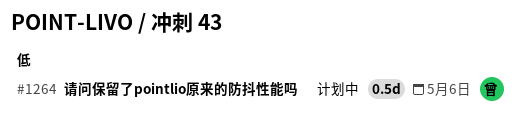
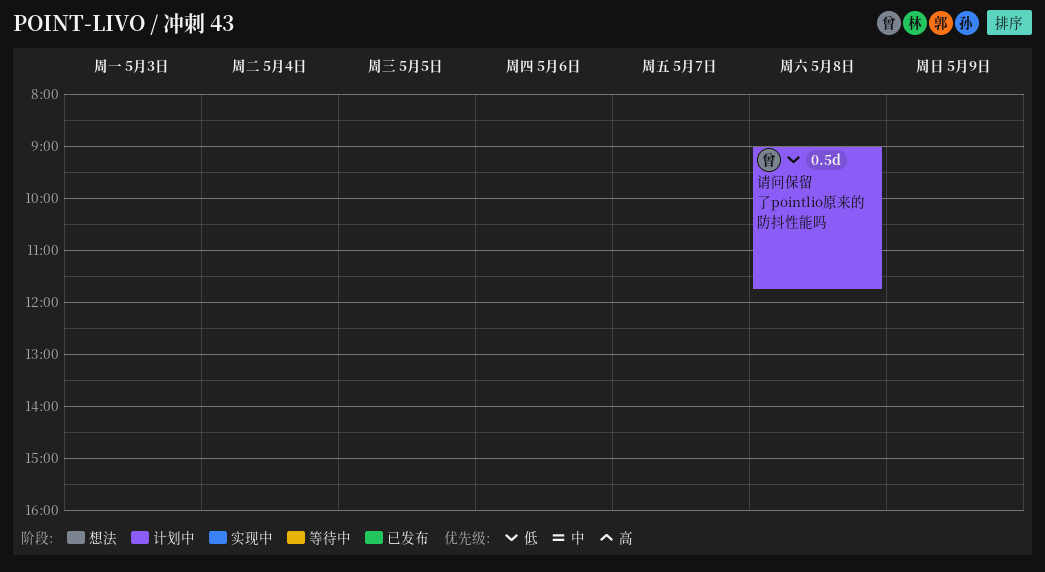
请问保留了pointlio原来的防抖性能吗, day: May 6 -> May 8

